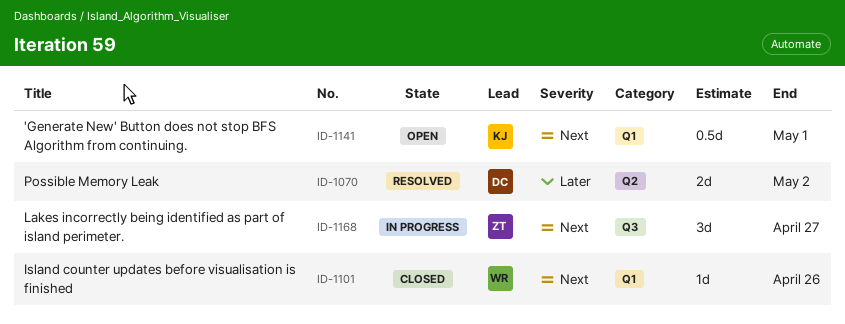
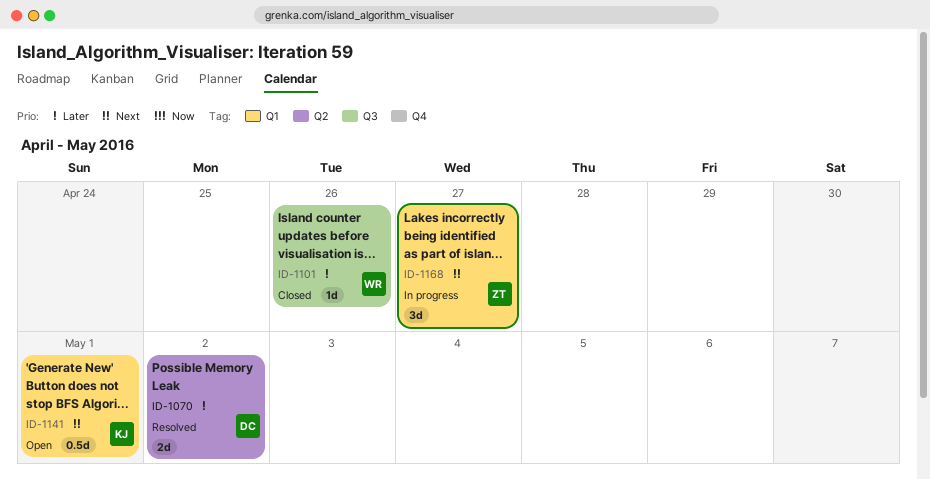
ID-1101, priority: Next -> Later
ID-1101, label: Q1 -> Q3
ID-1168, label: Q3 -> Q1

